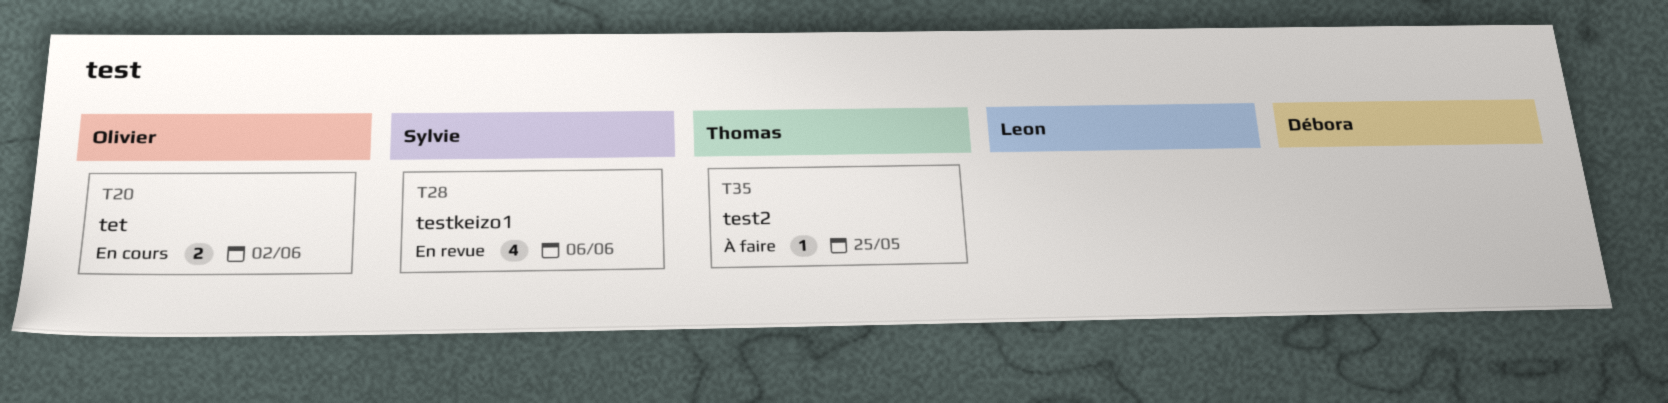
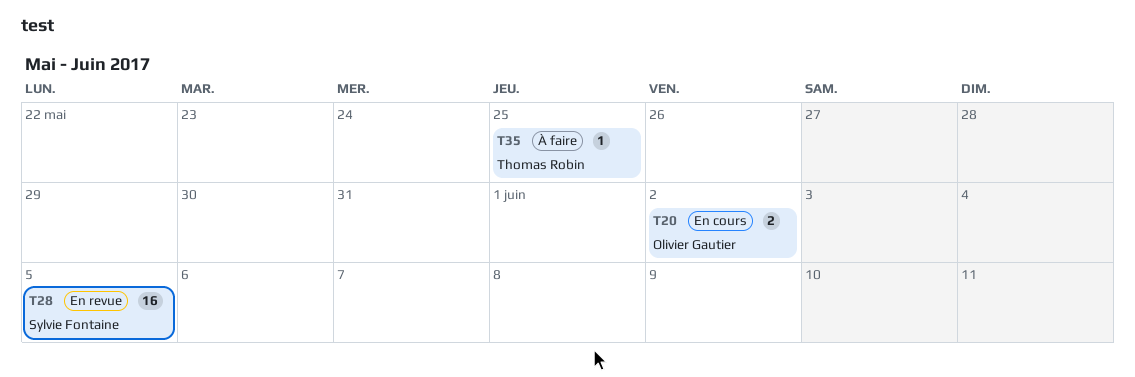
T28, estimate: 4 -> 16
T28, due: Jun 6 -> Jun 5

